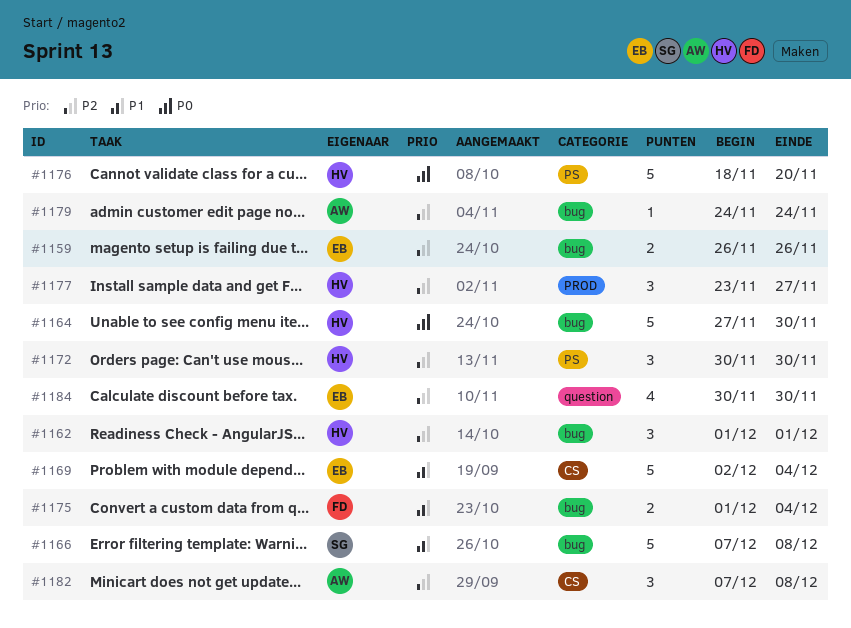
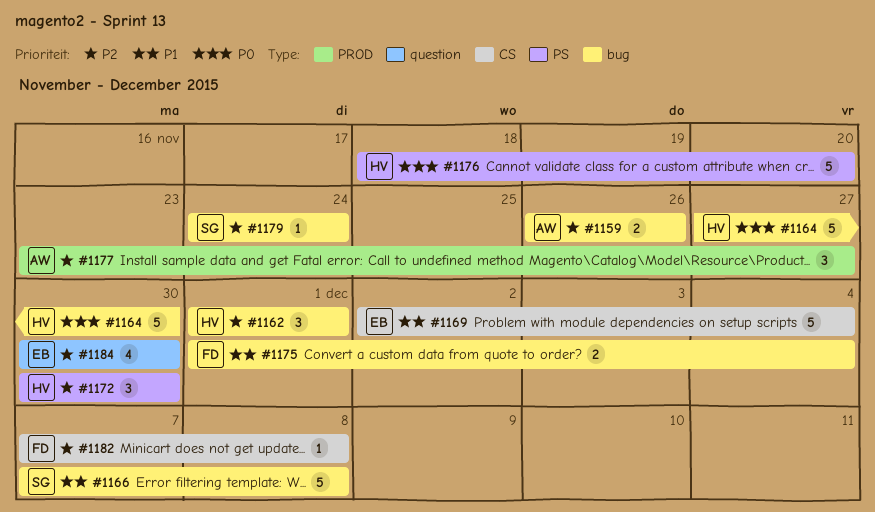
#1159, owner: EB -> AW
#1177, owner: HV -> AW
#1179, owner: AW -> SG
#1182, owner: AW -> FD
#1182, estimate: 3 -> 1

